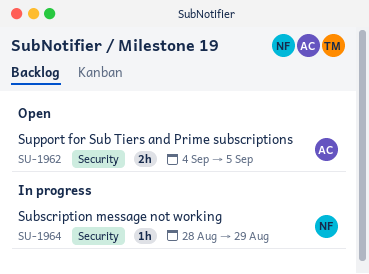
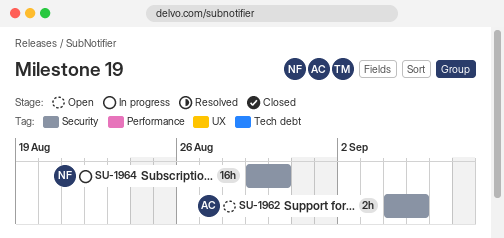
SU-1964, estimate: 1h -> 16h
SU-1964, start: Aug 28 -> Aug 29
SU-1964, due: Aug 29 -> Aug 30

